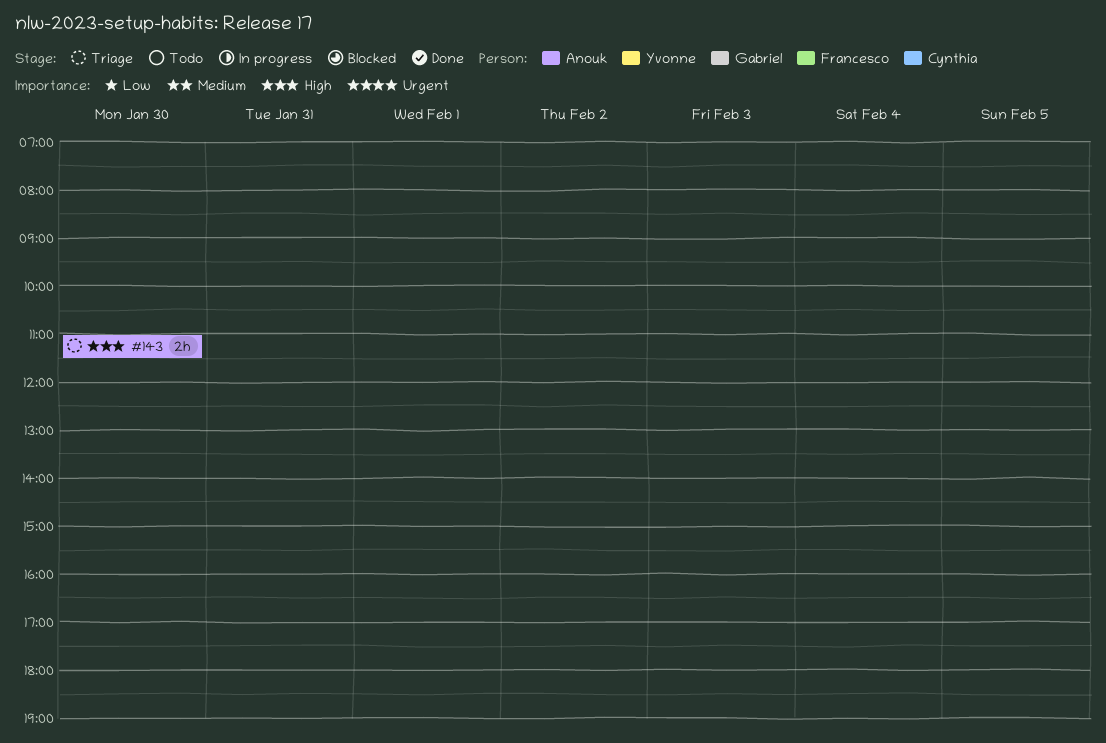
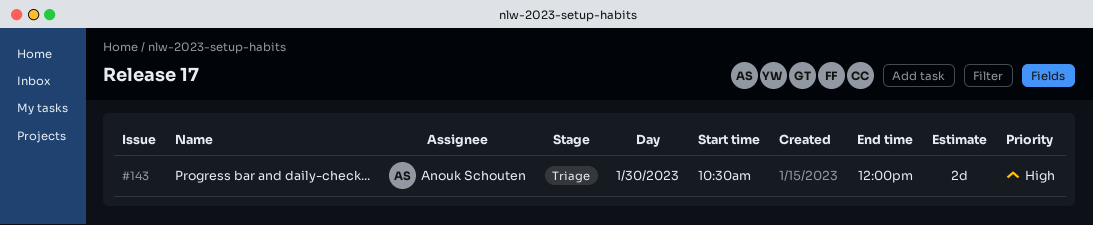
#143, estimate: 2h -> 2d
#143, begins: 11:00 -> 10:30
#143, ends: 11:30 -> 12:00

